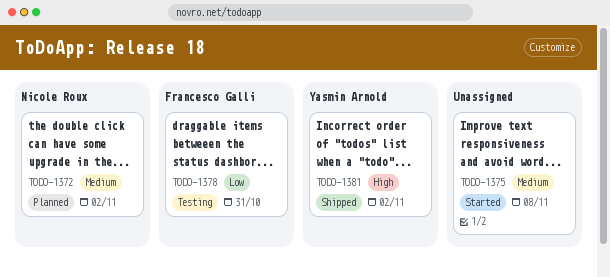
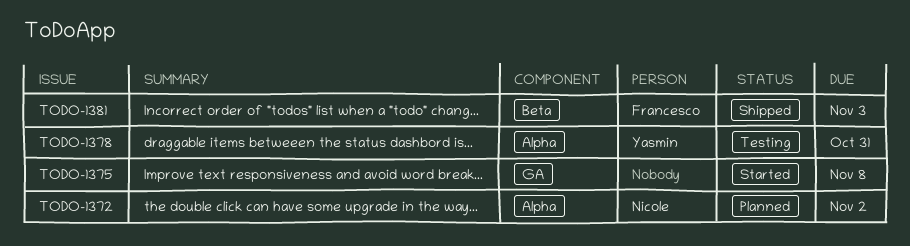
TODO-1378, owner: Francesco Galli -> Yasmin Arnold
TODO-1381, owner: Yasmin Arnold -> Francesco Galli
TODO-1381, due: Nov 2 -> Nov 3

